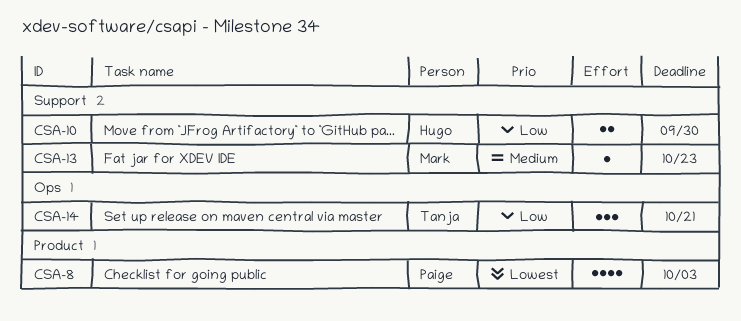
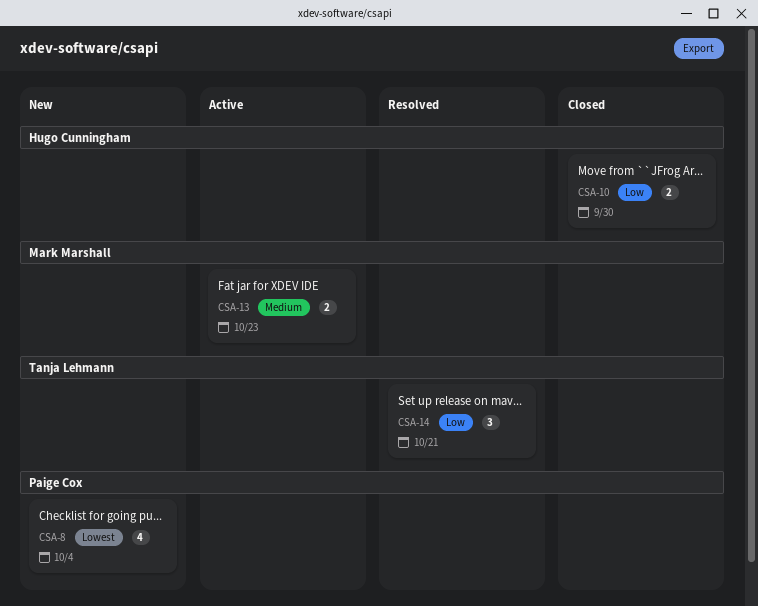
CSA-8, due: Oct 3 -> Oct 4
CSA-13, estimate: 1 -> 2

